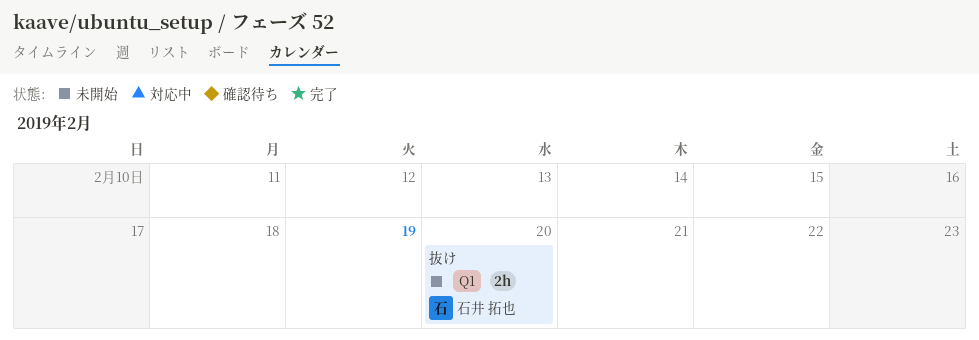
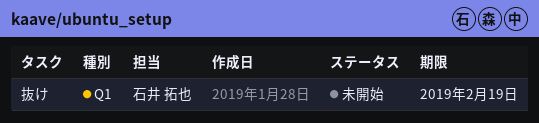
抜け, due: Feb 20 -> Feb 19

